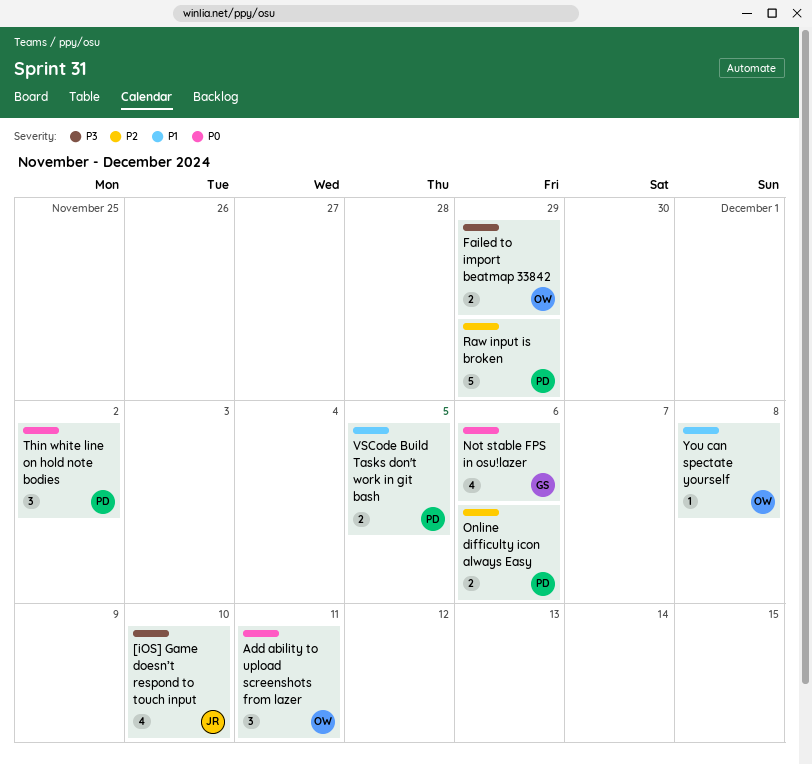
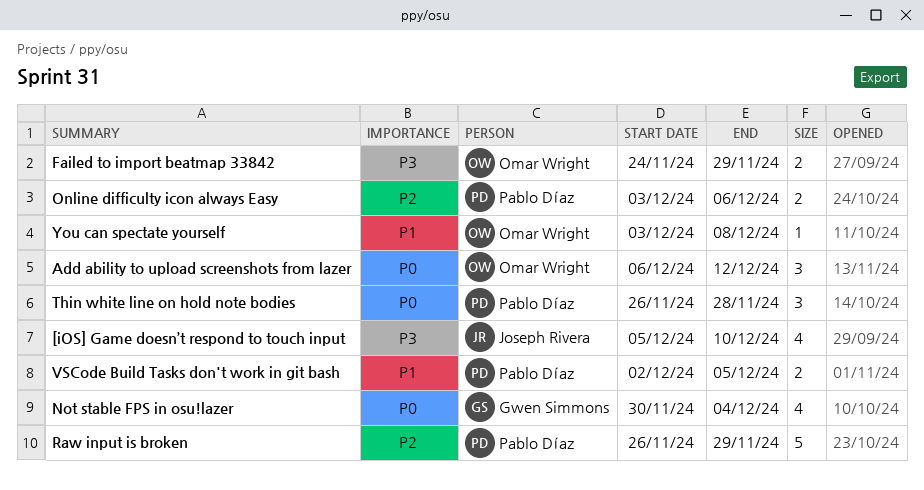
Add ability to upload screenshots from lazer, due: Dec 11 -> Dec 12
Not stable FPS in osu!lazer, due: Dec 6 -> Dec 4
Thin white line on hold note bodies, due: Dec 2 -> Nov 28

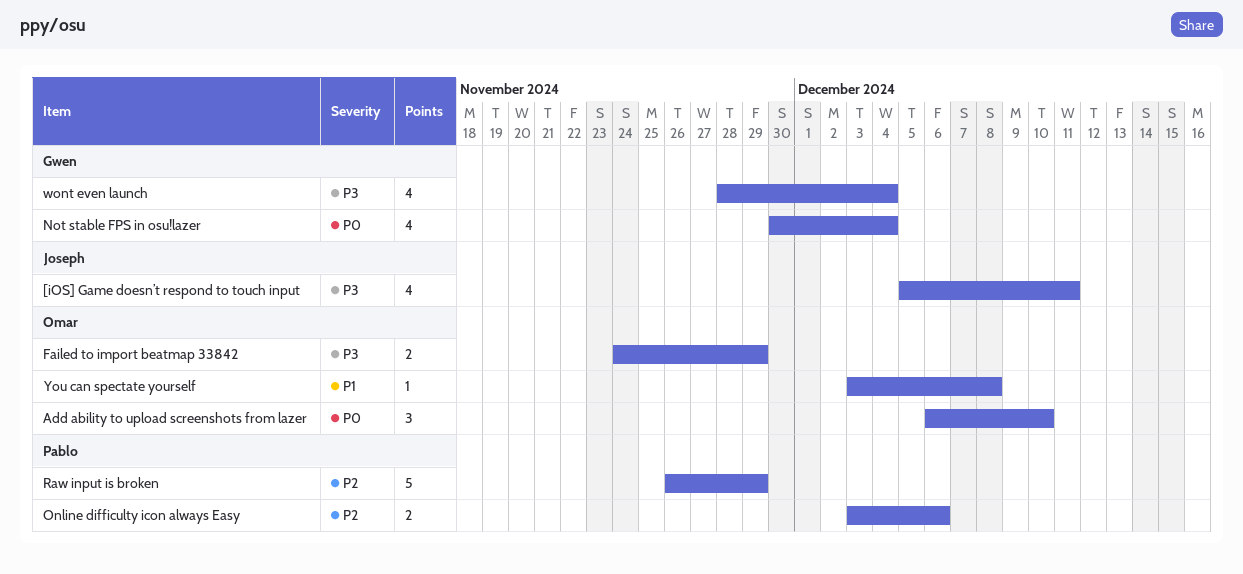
[iOS] Game doesn’t respond to touch input, due: Dec 10 -> Dec 11
Add ability to upload screenshots from lazer, due: Dec 12 -> Dec 10
Thin white line on hold note bodies: present -> none
VSCode Build Tasks don't work in git bash: present -> none
wont even launch: none -> present

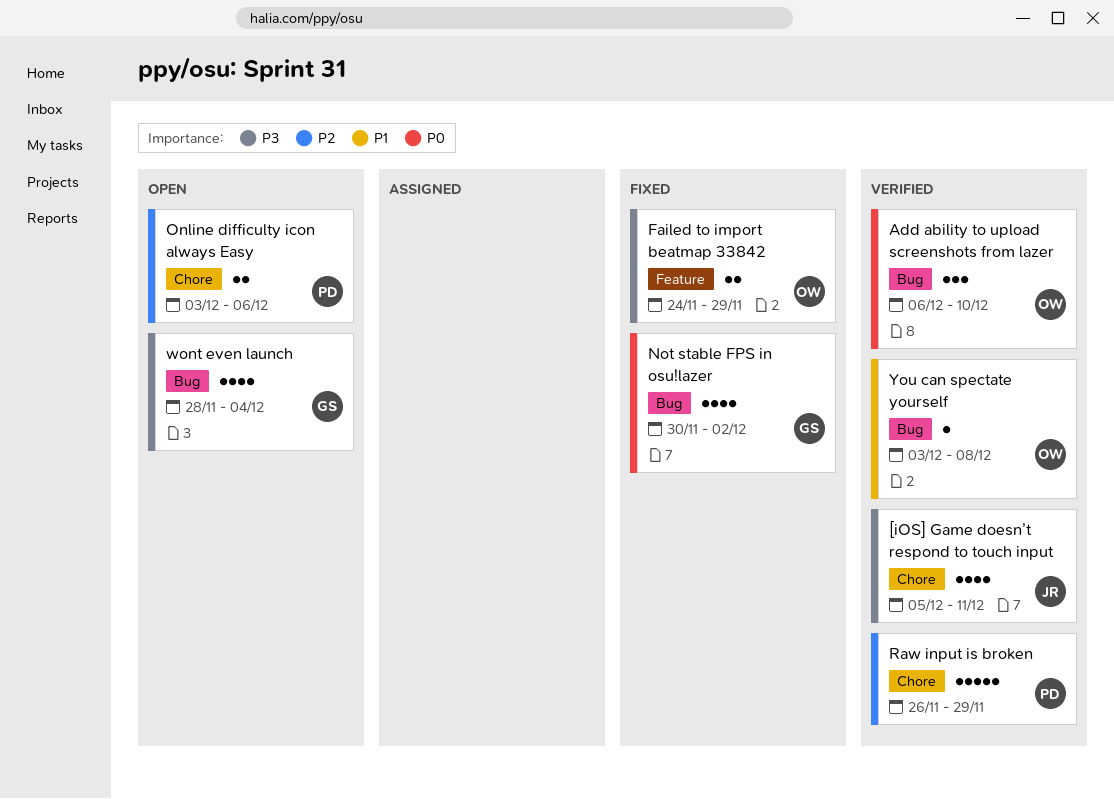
Not stable FPS in osu!lazer, due: Dec 4 -> Dec 2

